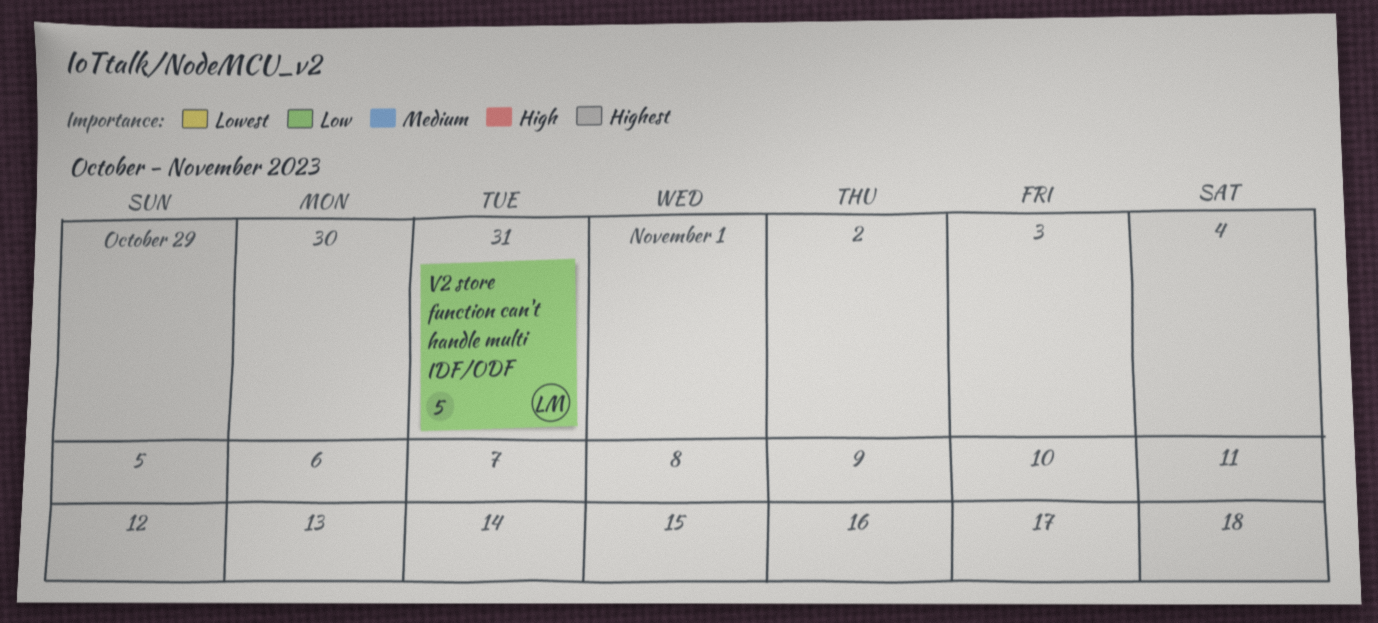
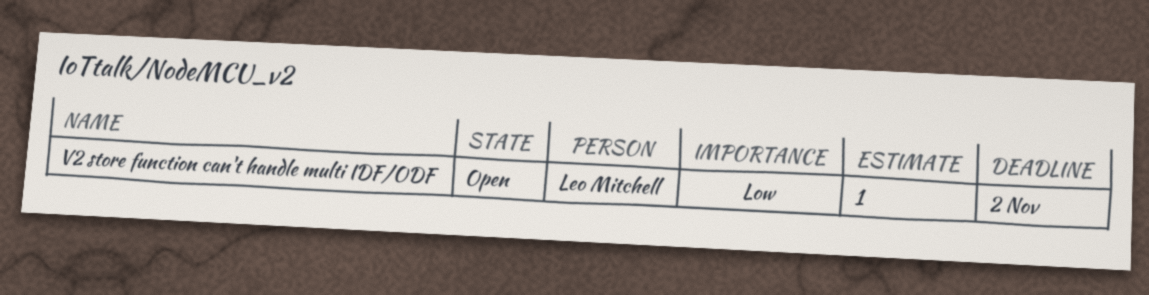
V2 store function can't handle multi IDF/ODF, estimate: 5 -> 1
V2 store function can't handle multi IDF/ODF, due: Oct 31 -> Nov 2

